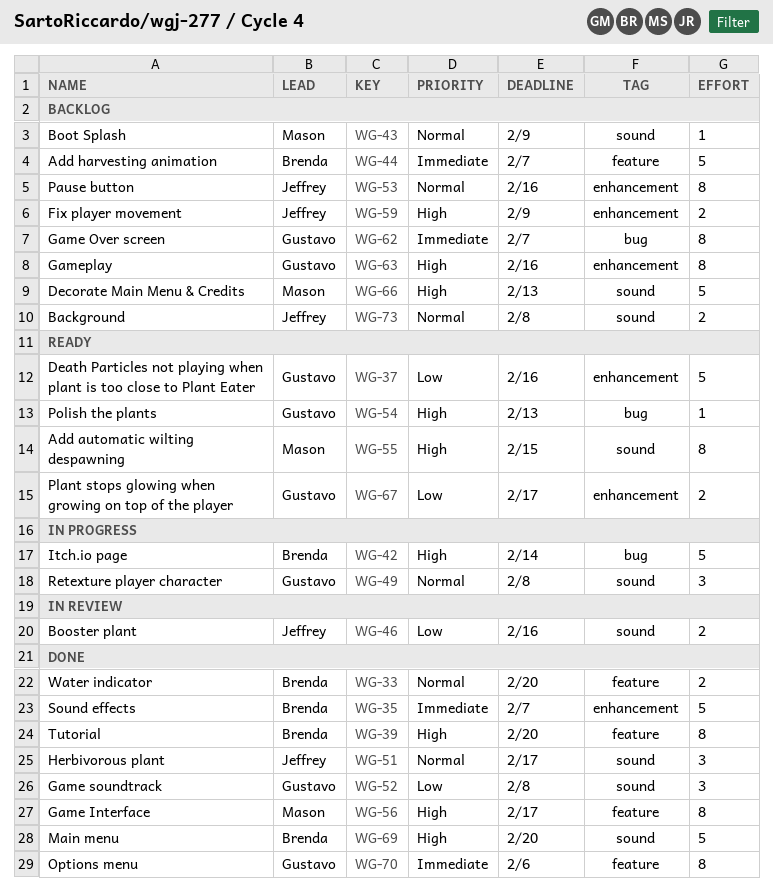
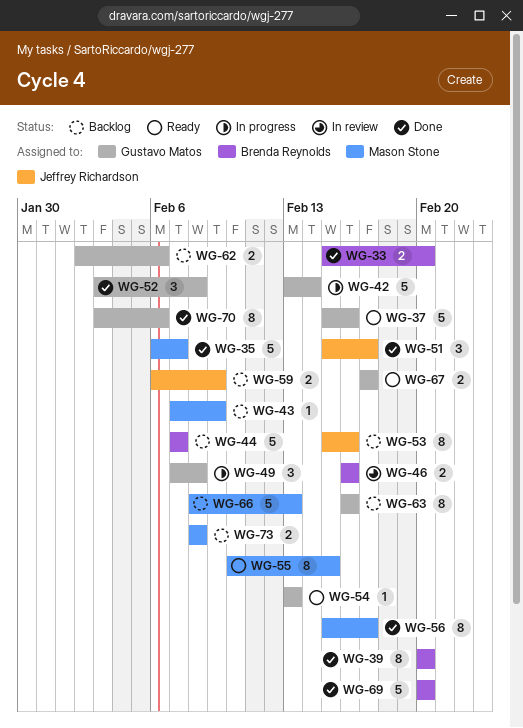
WG-35, owner: Brenda Reynolds -> Mason Stone
WG-42, owner: Brenda Reynolds -> Gustavo Matos
WG-46, owner: Jeffrey Richardson -> Brenda Reynolds
WG-62, estimate: 8 -> 2
WG-62, due: Feb 7 -> Feb 6
WG-73, owner: Jeffrey Richardson -> Mason Stone

